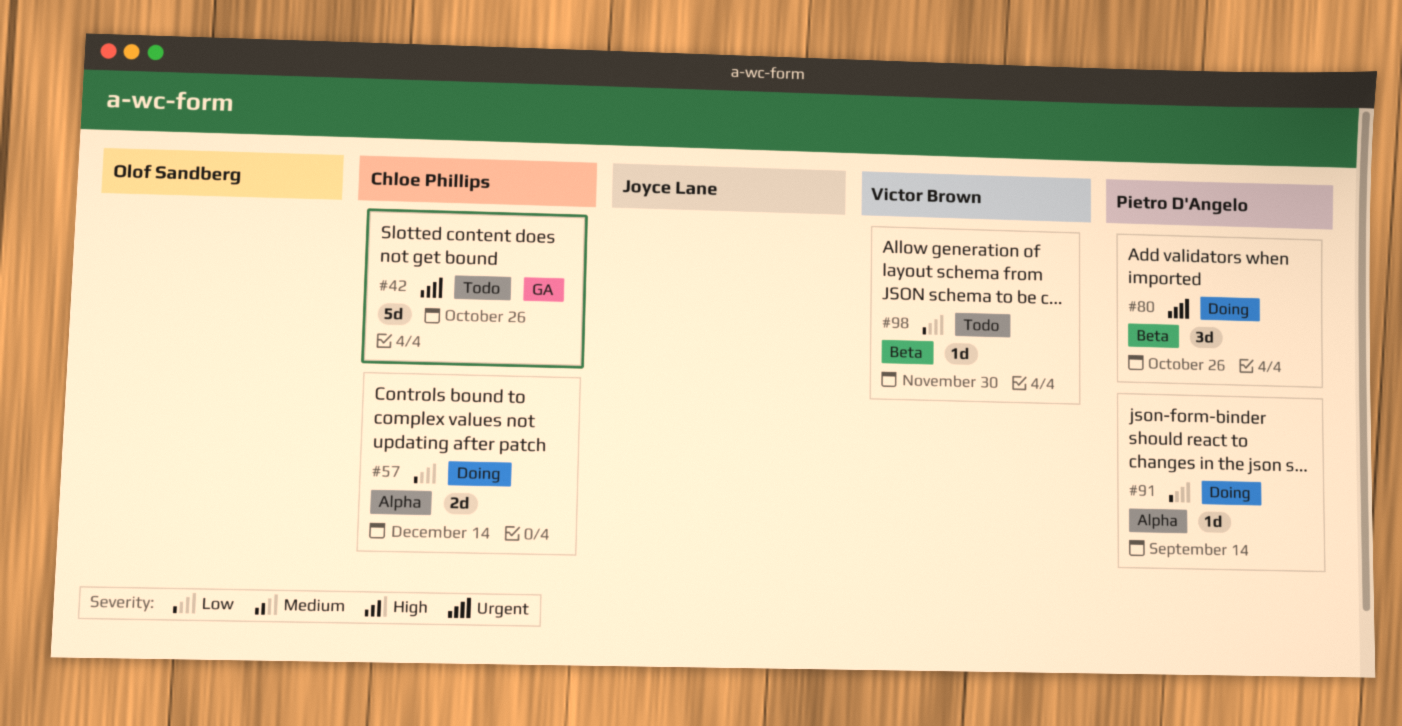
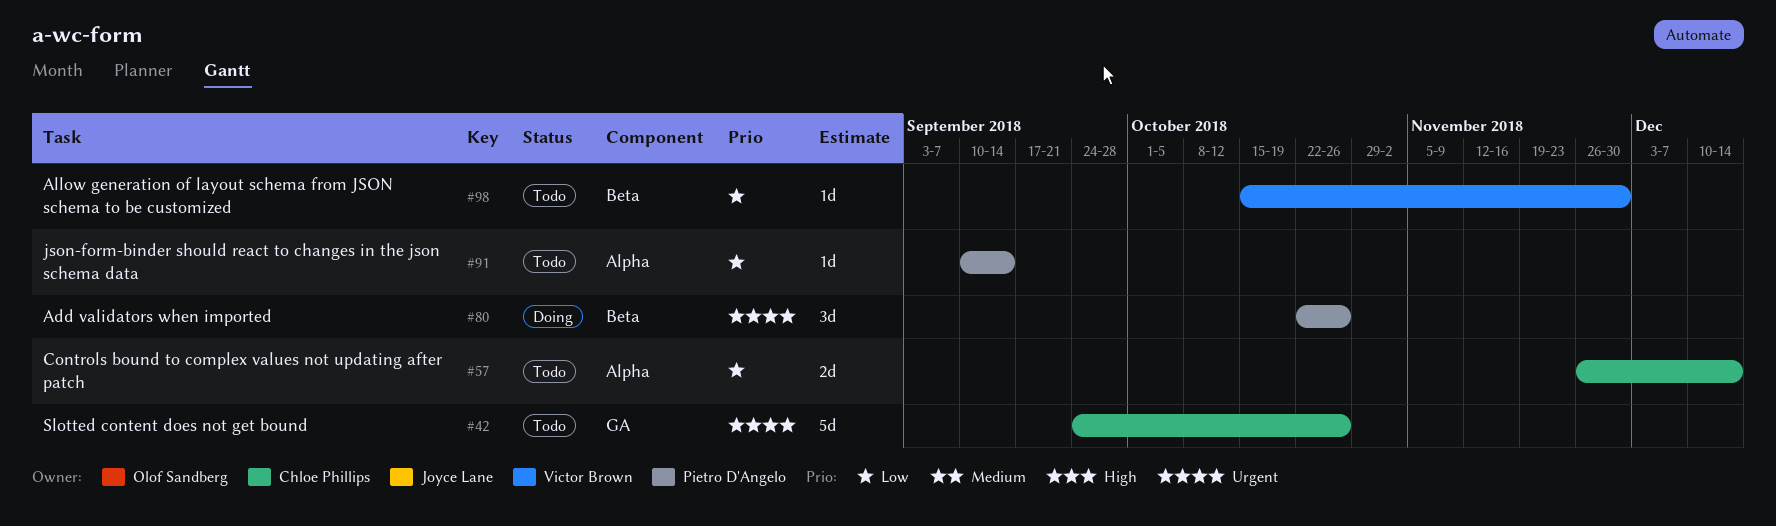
#57, status: Doing -> Todo
#91, status: Doing -> Todo

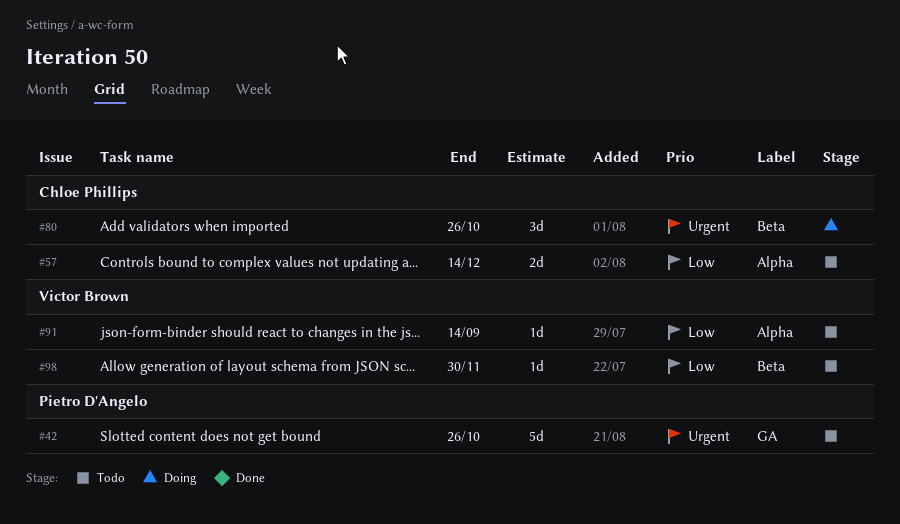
#42, owner: Chloe Phillips -> Pietro D'Angelo
#80, owner: Pietro D'Angelo -> Chloe Phillips
#91, owner: Pietro D'Angelo -> Victor Brown

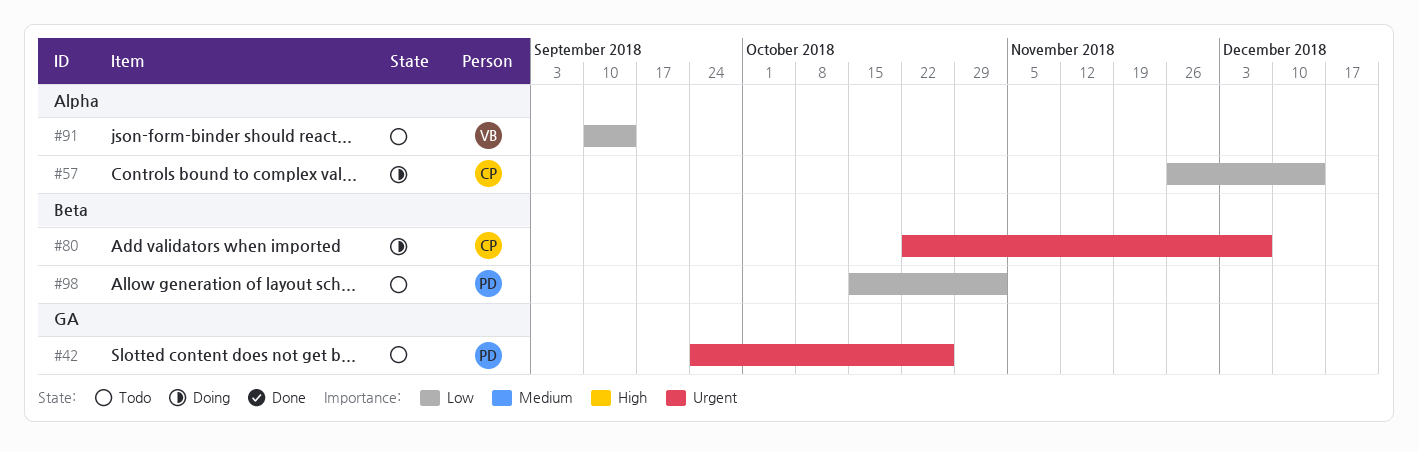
#57, status: Todo -> Doing
#80, due: Oct 26 -> Dec 7
#98, owner: Victor Brown -> Pietro D'Angelo
#98, due: Nov 30 -> Nov 2

